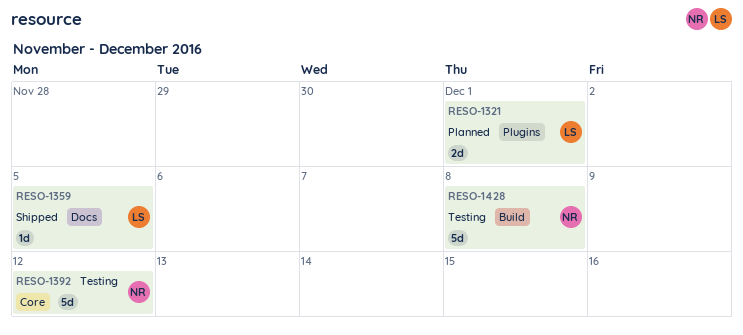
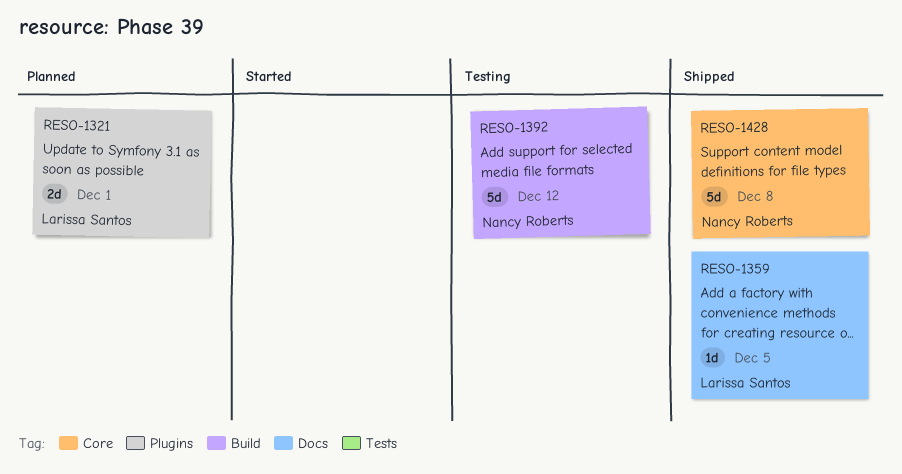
RESO-1392, label: Core -> Build
RESO-1428, status: Testing -> Shipped
RESO-1428, label: Build -> Core

